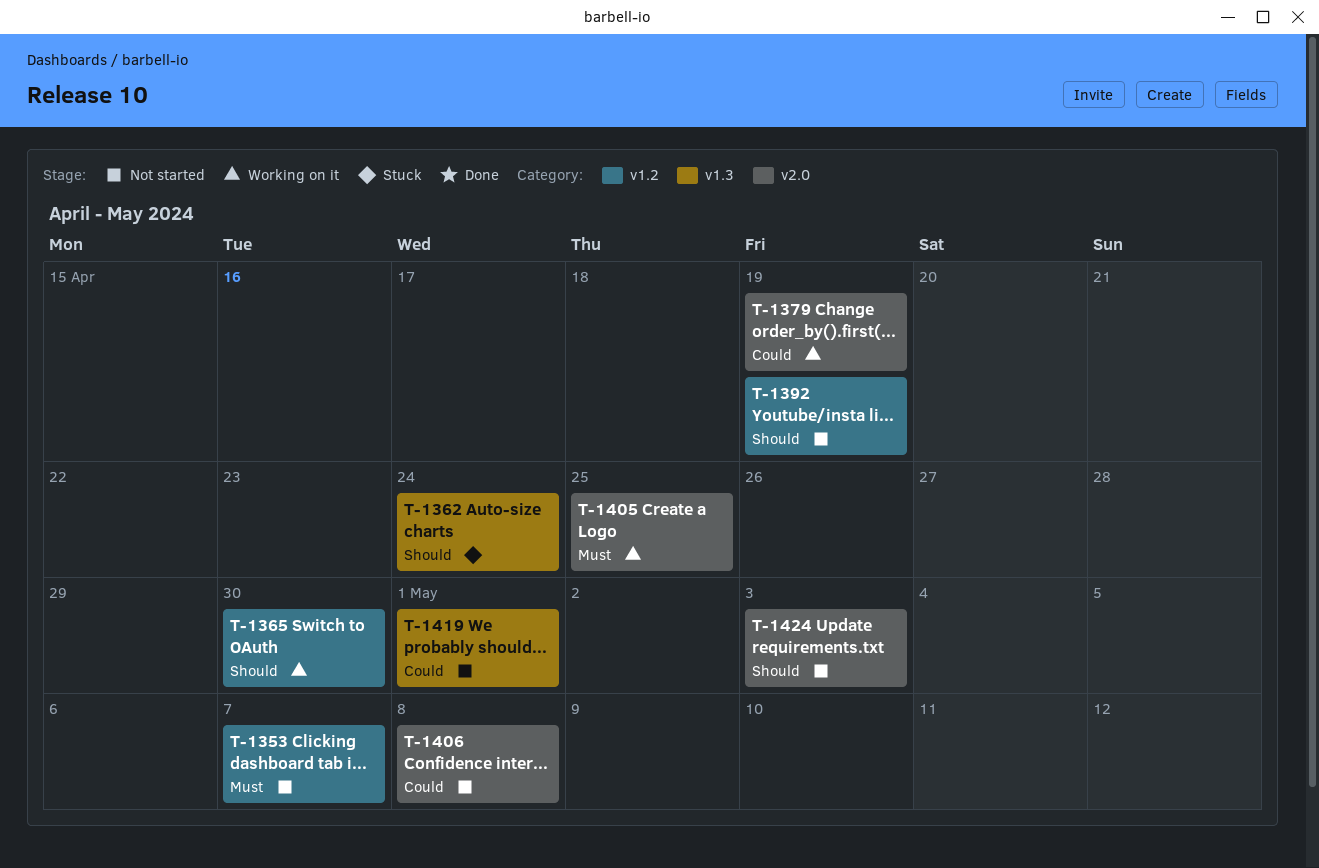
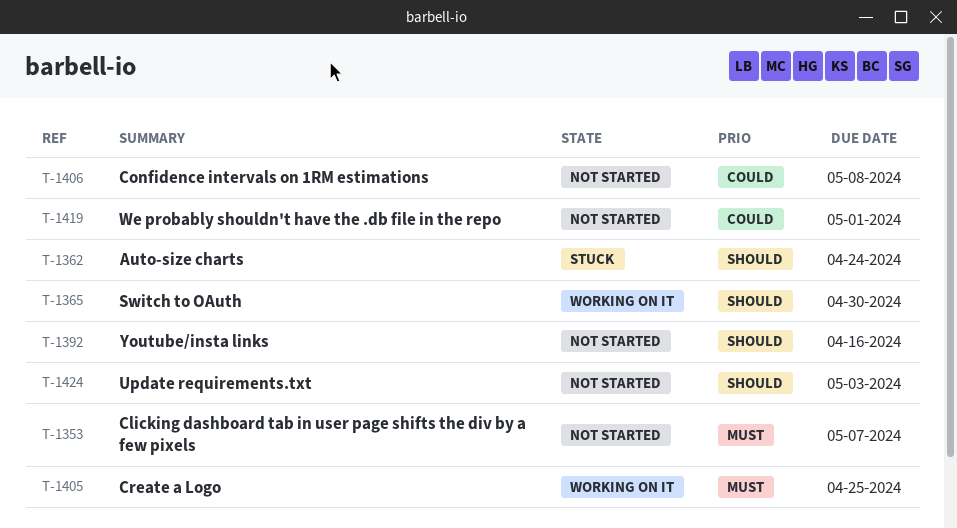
T-1379: present -> none
T-1392, due: Apr 19 -> Apr 16

